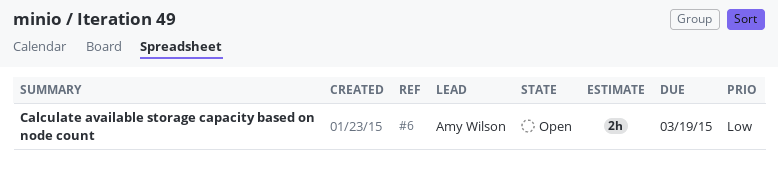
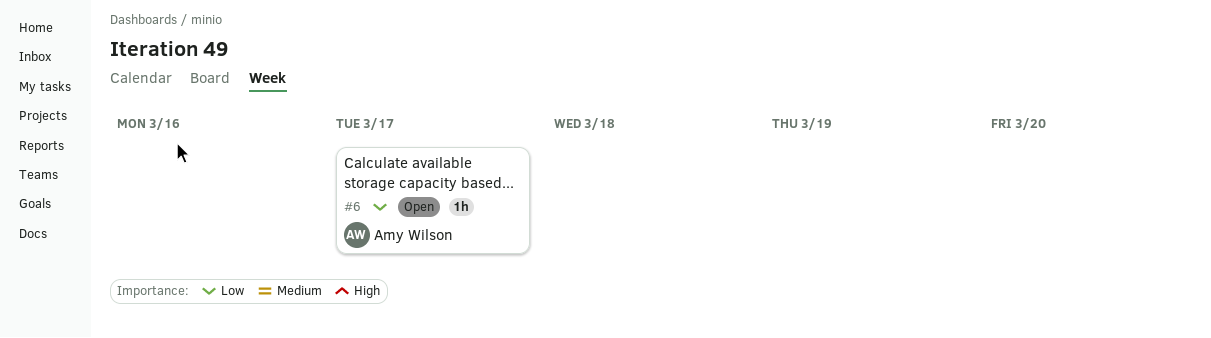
#6, estimate: 2h -> 1h
#6, due: Mar 19 -> Mar 17

